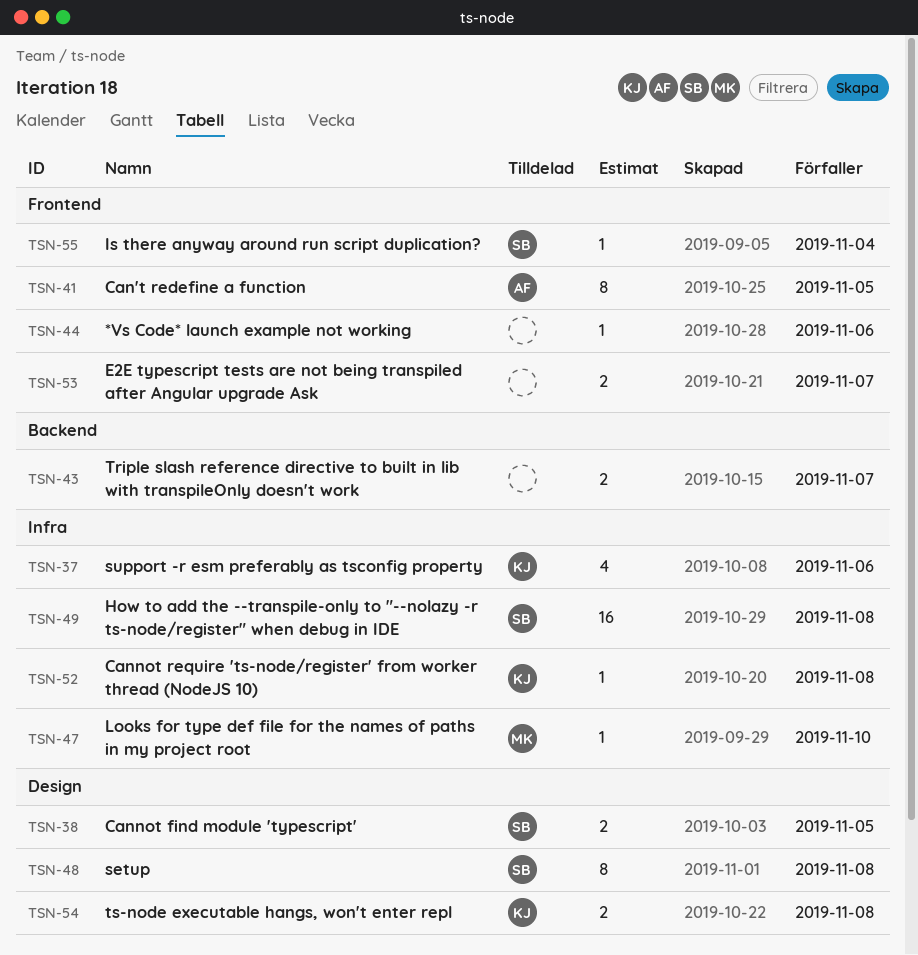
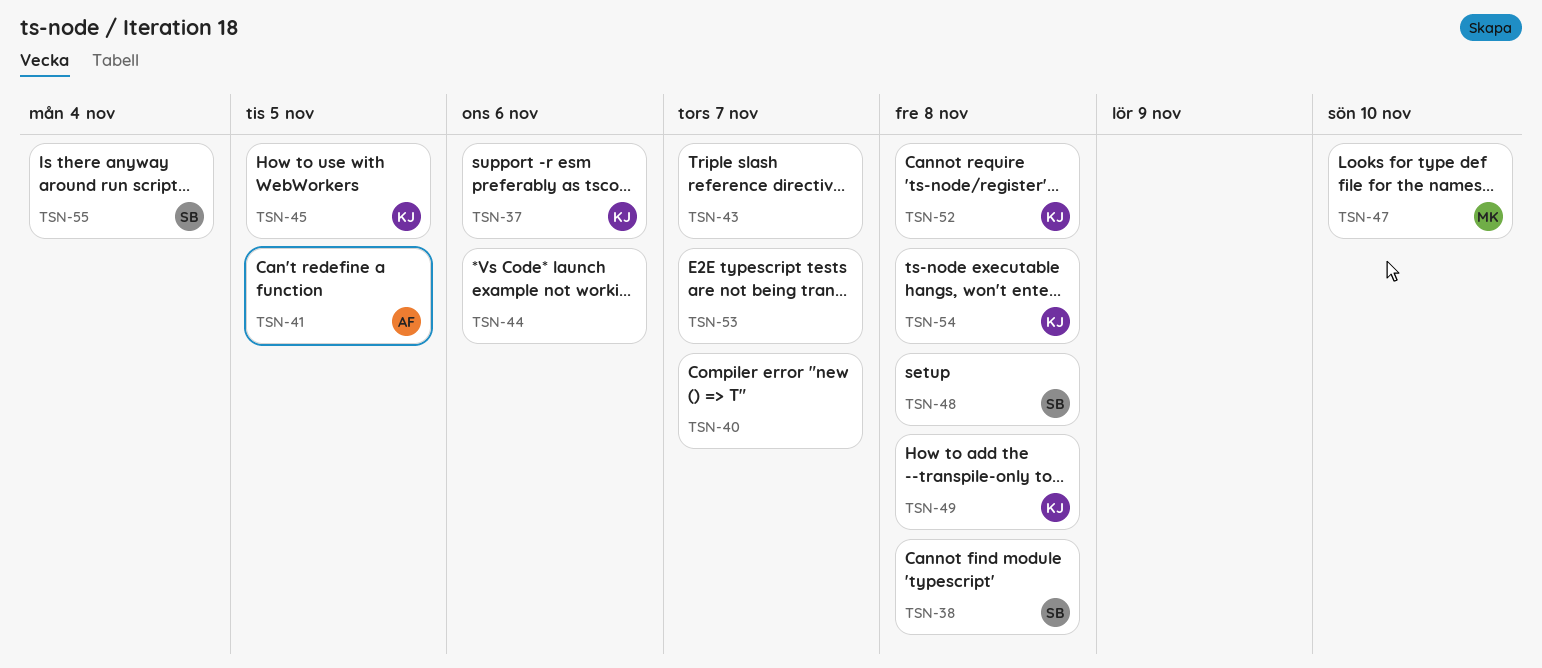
TSN-38, due: Nov 5 -> Nov 8
TSN-40: none -> present
TSN-45: none -> present
TSN-49, owner: SB -> KJ

